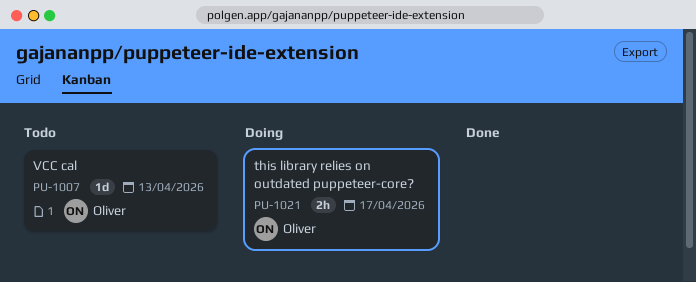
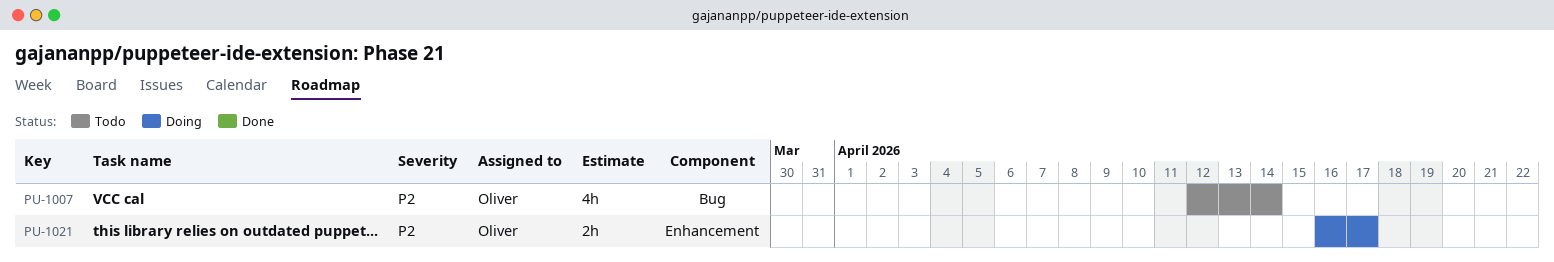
PU-1007, estimate: 1d -> 4h
PU-1007, due: Apr 13 -> Apr 14

